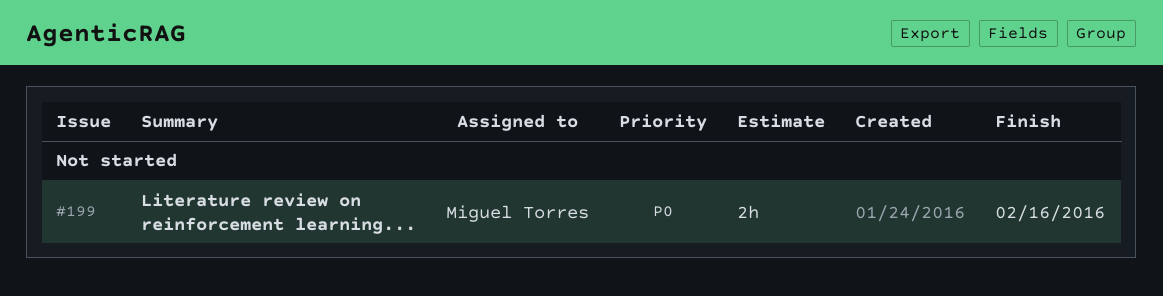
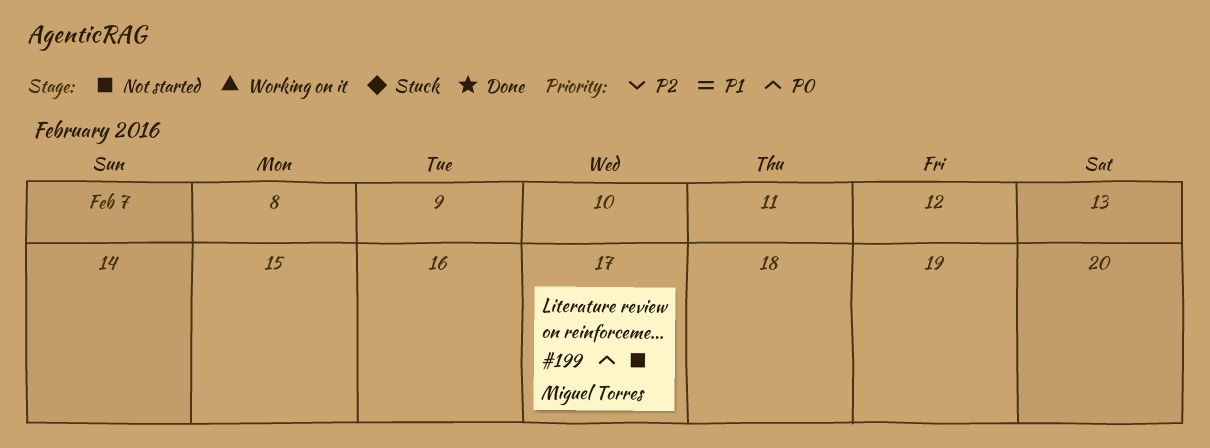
#199, due: Feb 16 -> Feb 17

